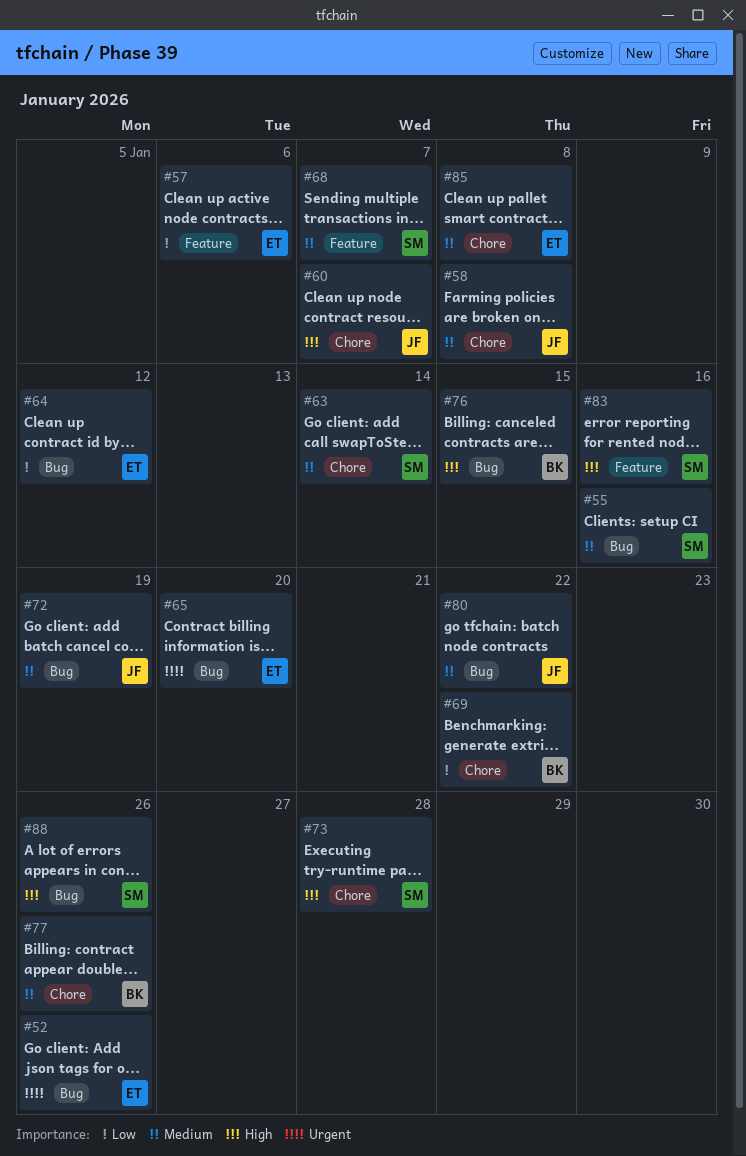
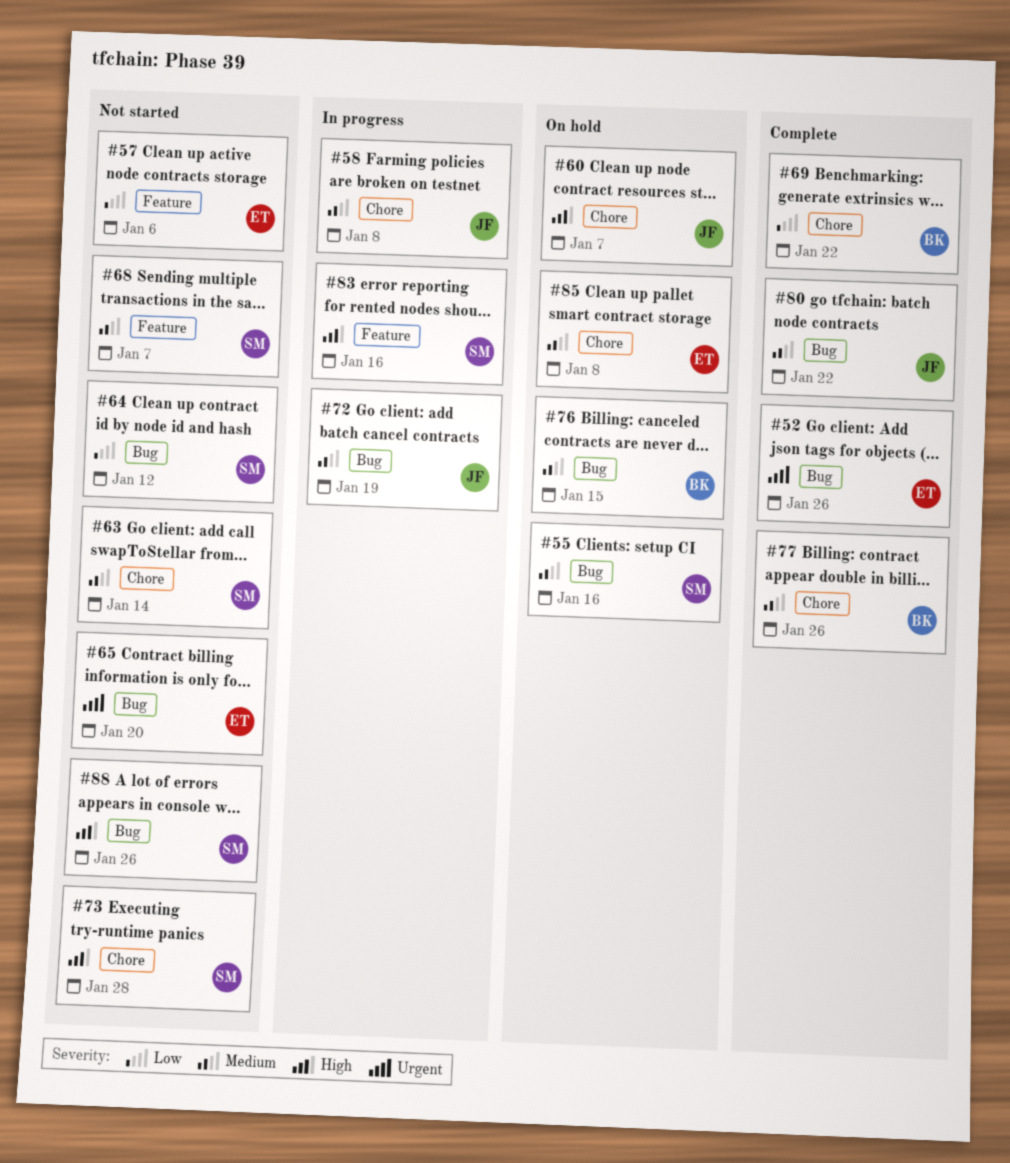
#64, owner: ET -> SM
#76, priority: High -> Medium

